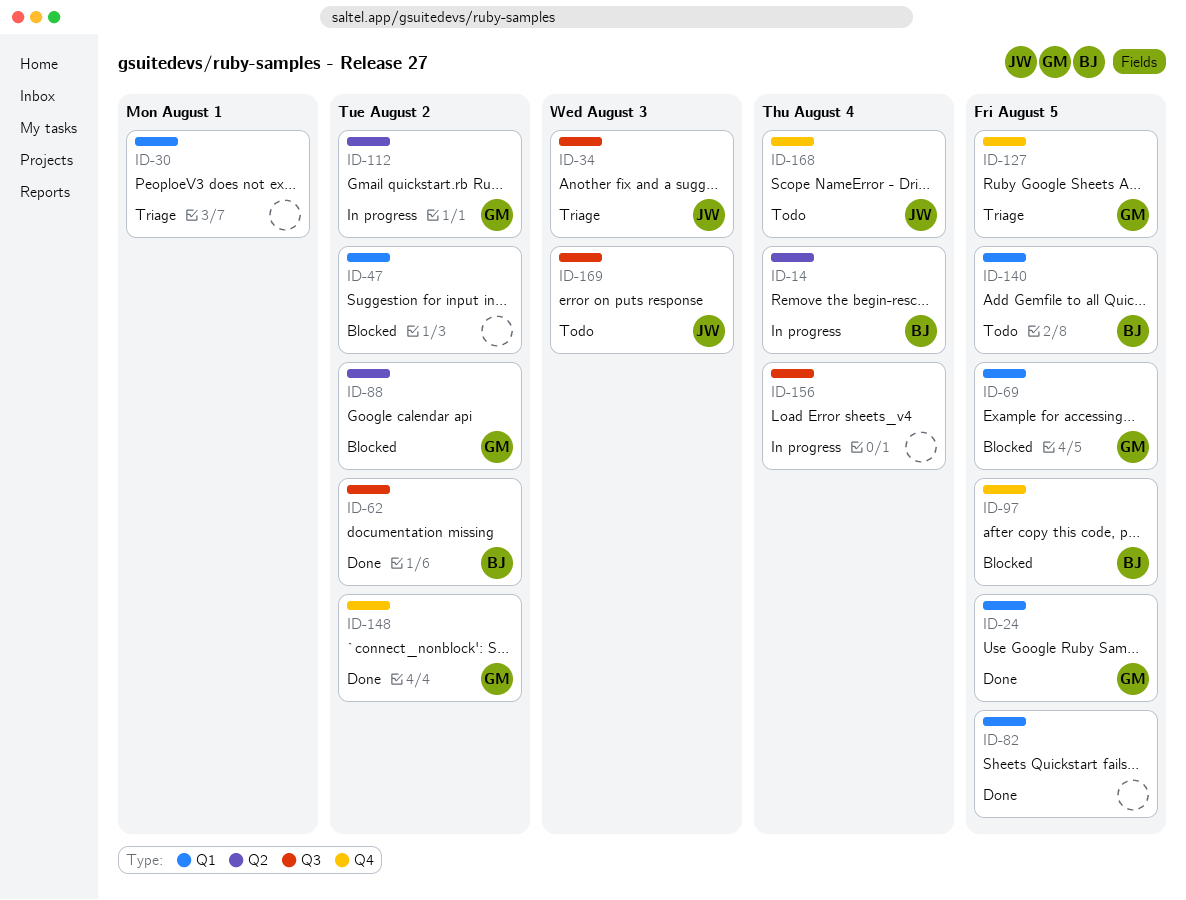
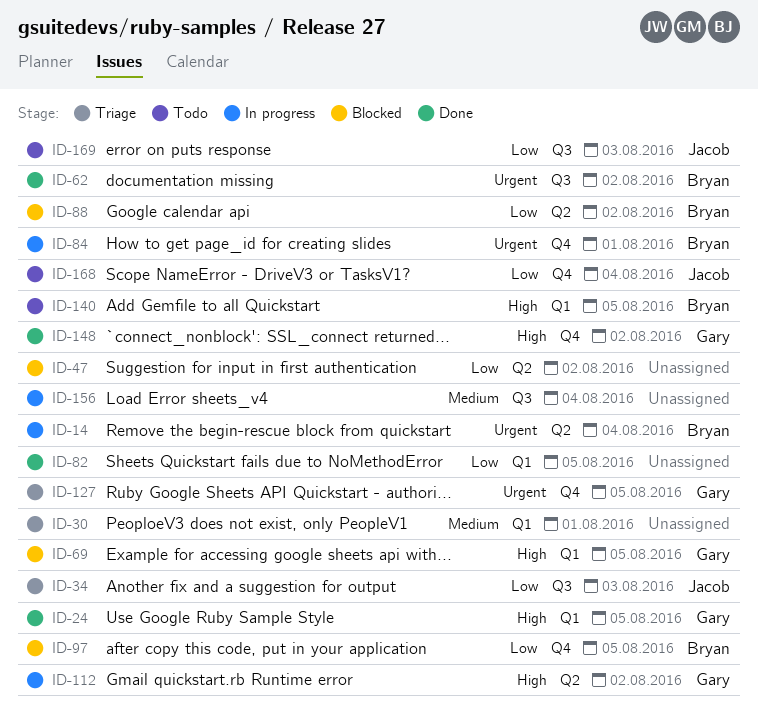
ID-47, label: Q1 -> Q2
ID-84: none -> present
ID-88, owner: Gary -> Bryan

